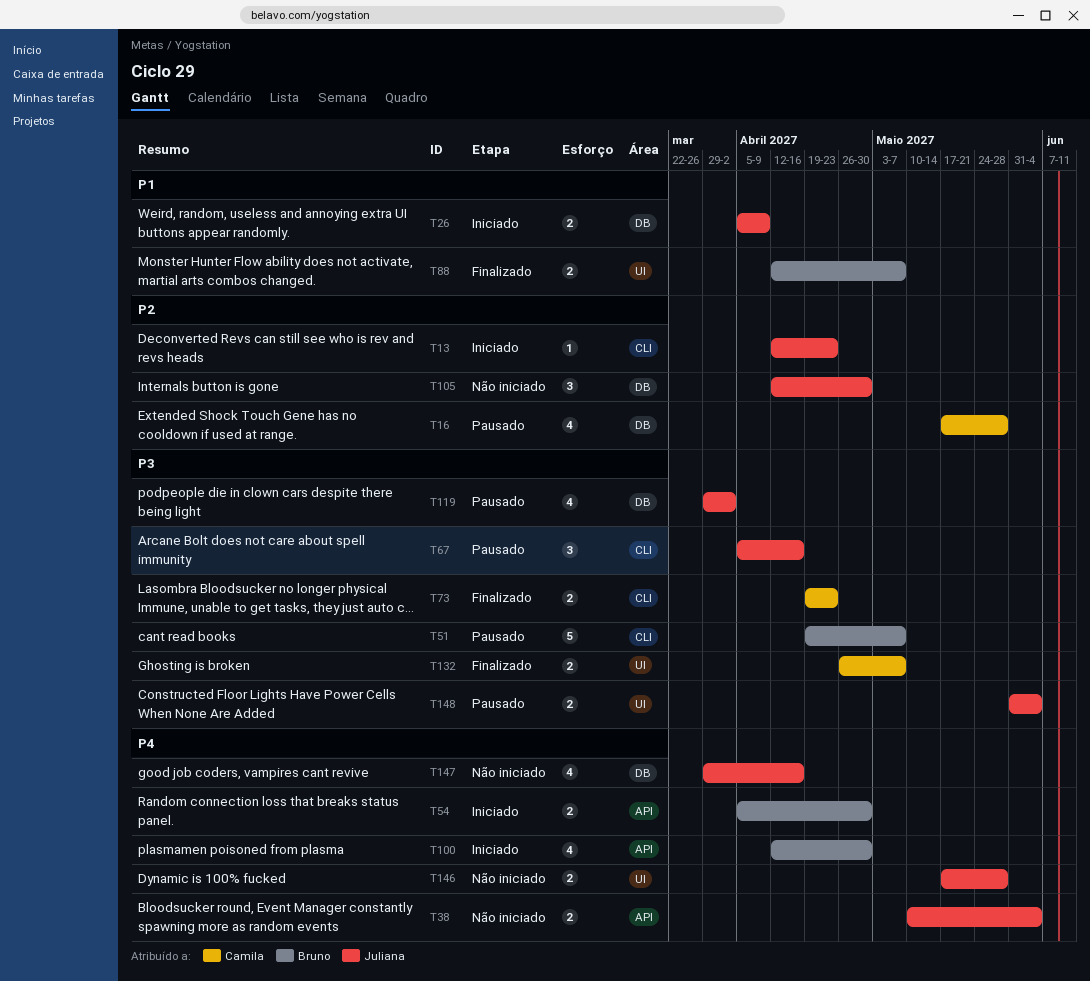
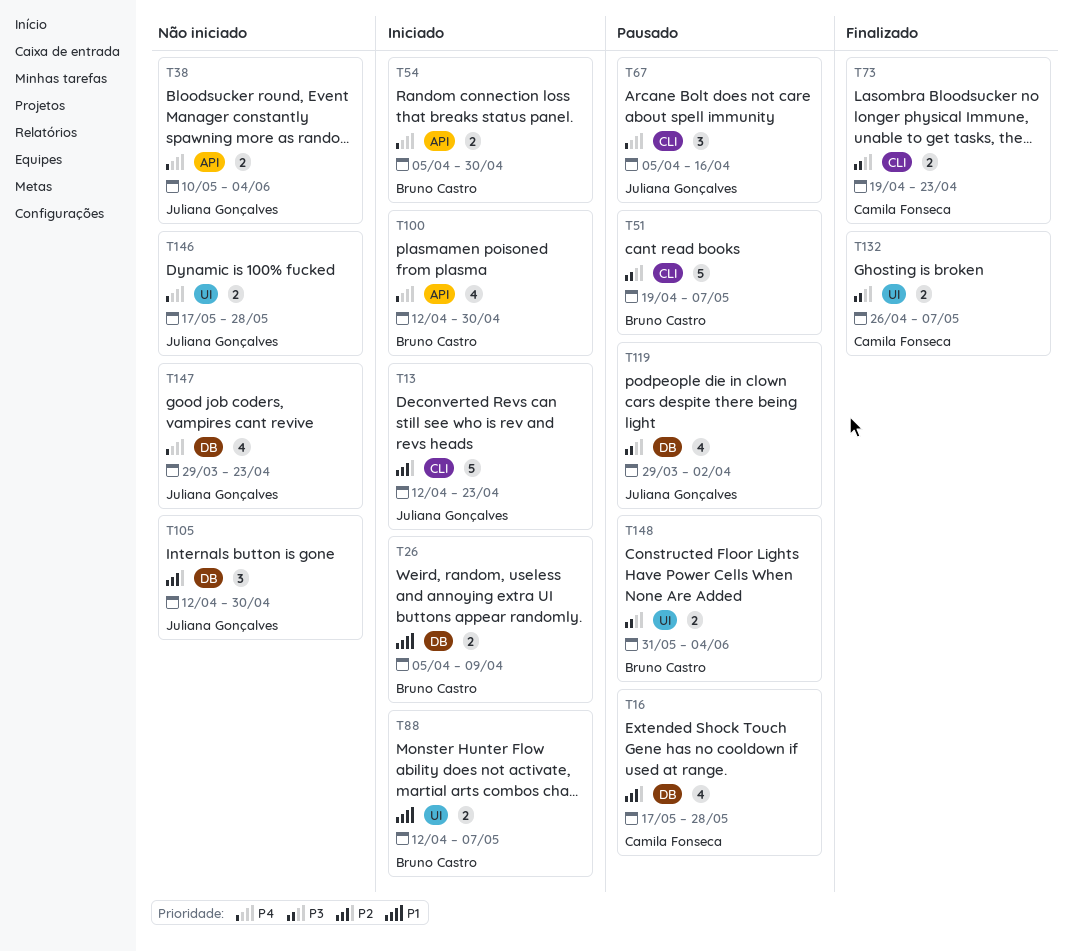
T13, estimate: 1 -> 5
T26, owner: Juliana Gonçalves -> Bruno Castro
T67, priority: P3 -> P4
T88, status: Finalizado -> Iniciado
T147, due: Apr 16 -> Apr 23
T148, owner: Juliana Gonçalves -> Bruno Castro

